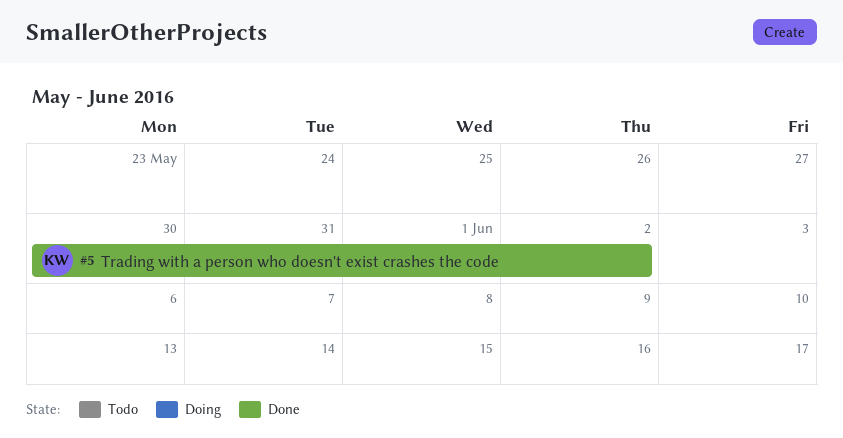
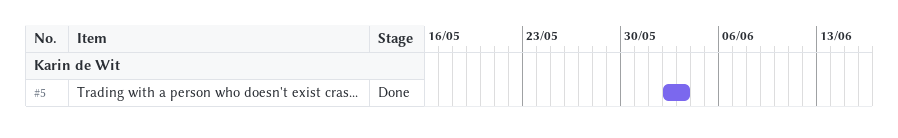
#5, start: May 30 -> Jun 2
#5, due: Jun 2 -> Jun 3

